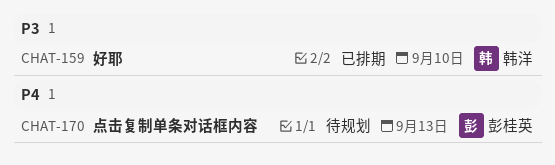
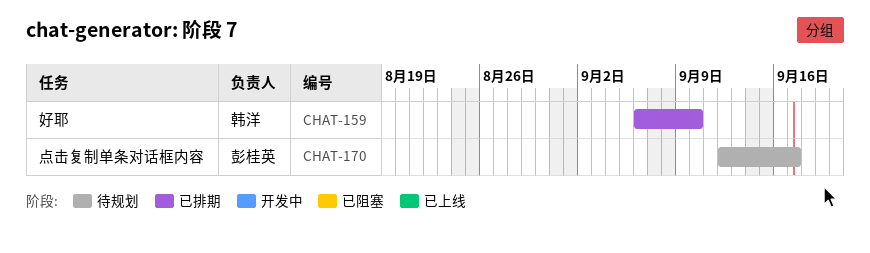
CHAT-170, due: Sep 13 -> Sep 17

